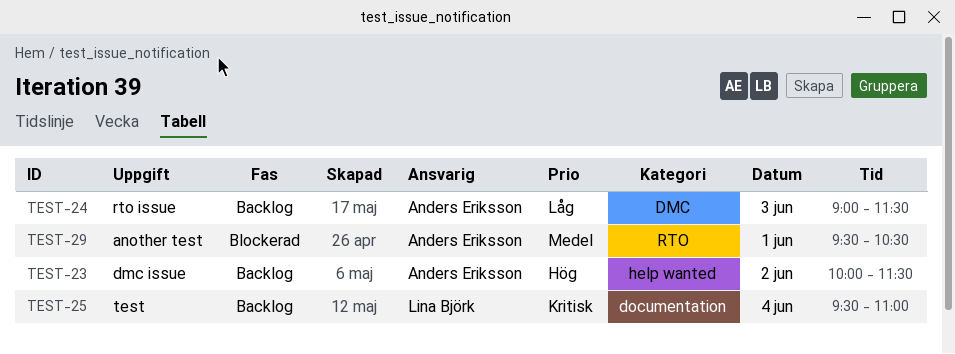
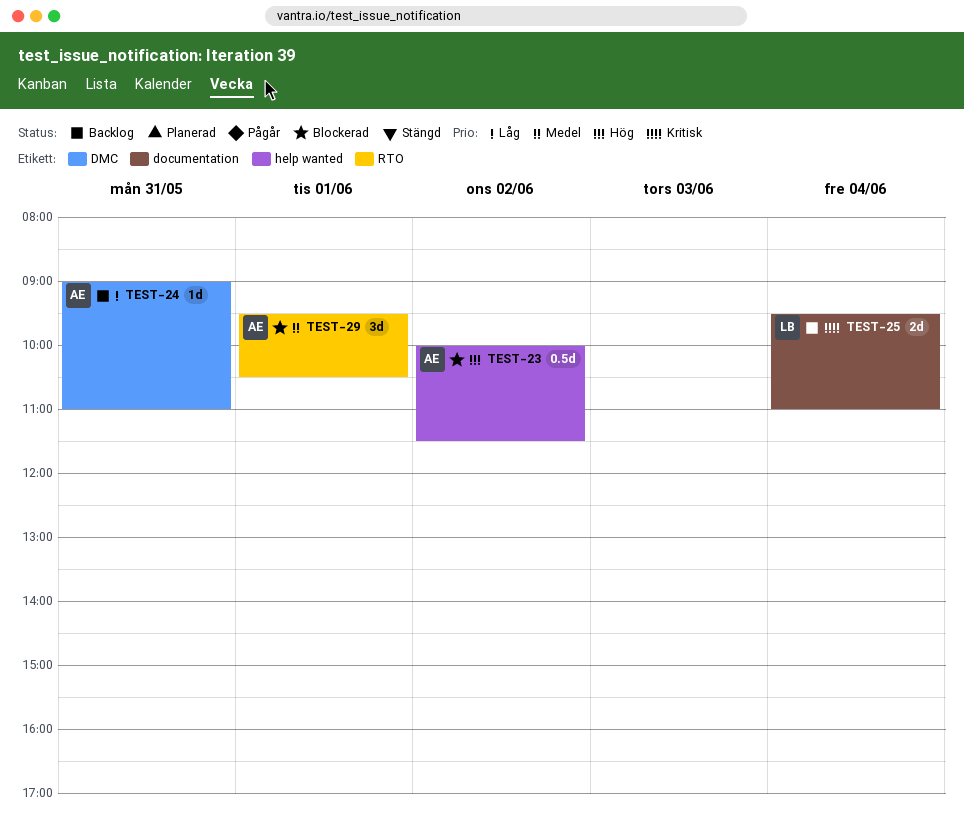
TEST-23, status: Backlog -> Blockerad
TEST-24, day: Jun 3 -> May 31
TEST-24, ends: 11:30 -> 11:00

